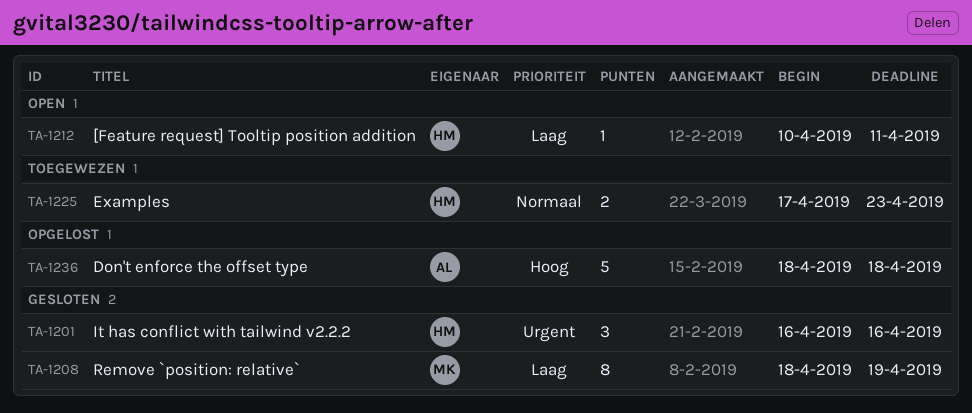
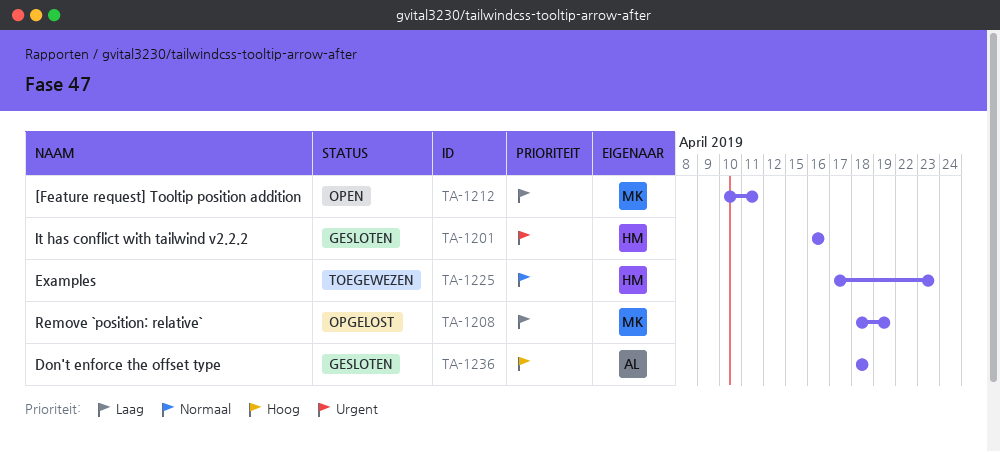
TA-1208, status: Gesloten -> Opgelost
TA-1212, owner: HM -> MK
TA-1236, status: Opgelost -> Gesloten

